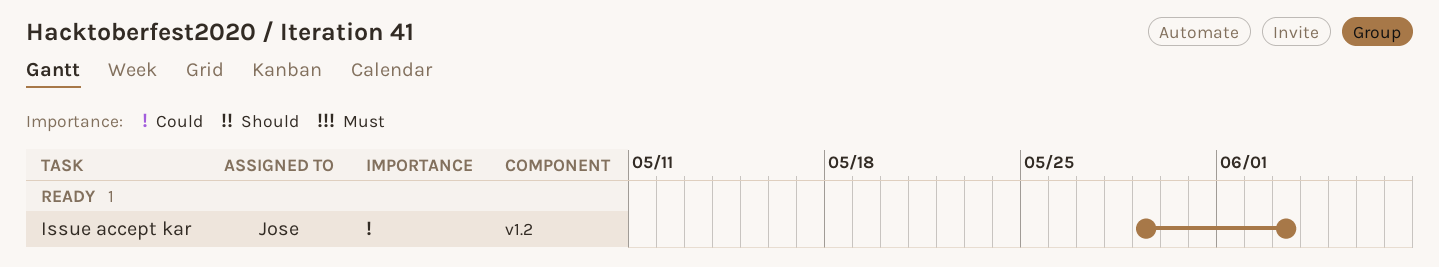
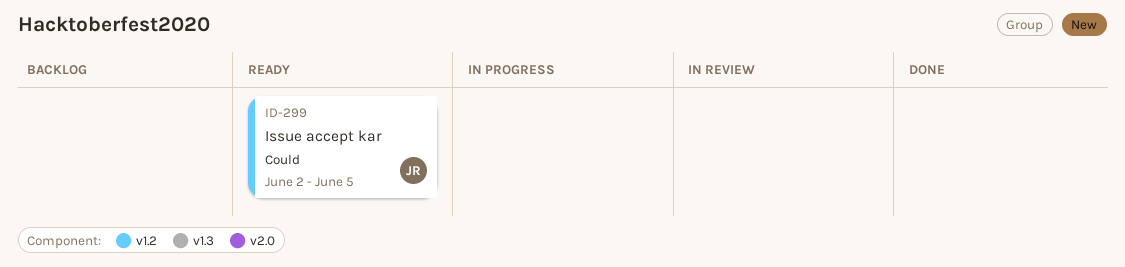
Issue accept kar, start: May 29 -> Jun 2
Issue accept kar, due: Jun 3 -> Jun 5

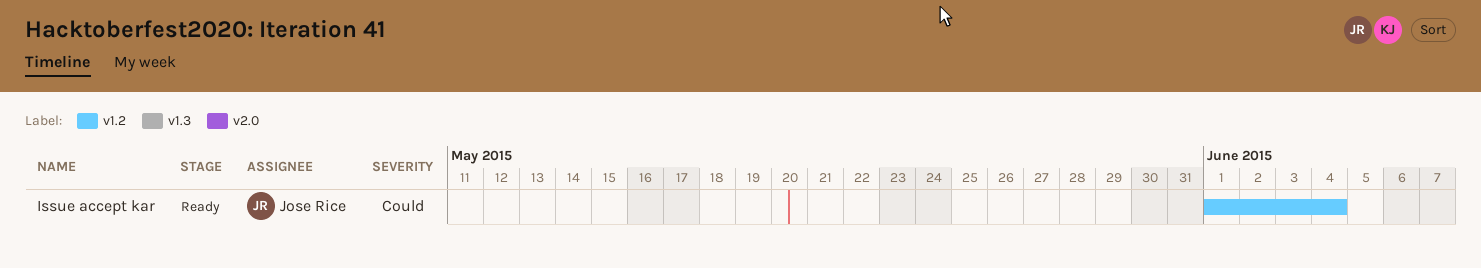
Issue accept kar, start: Jun 2 -> Jun 1
Issue accept kar, due: Jun 5 -> Jun 4

